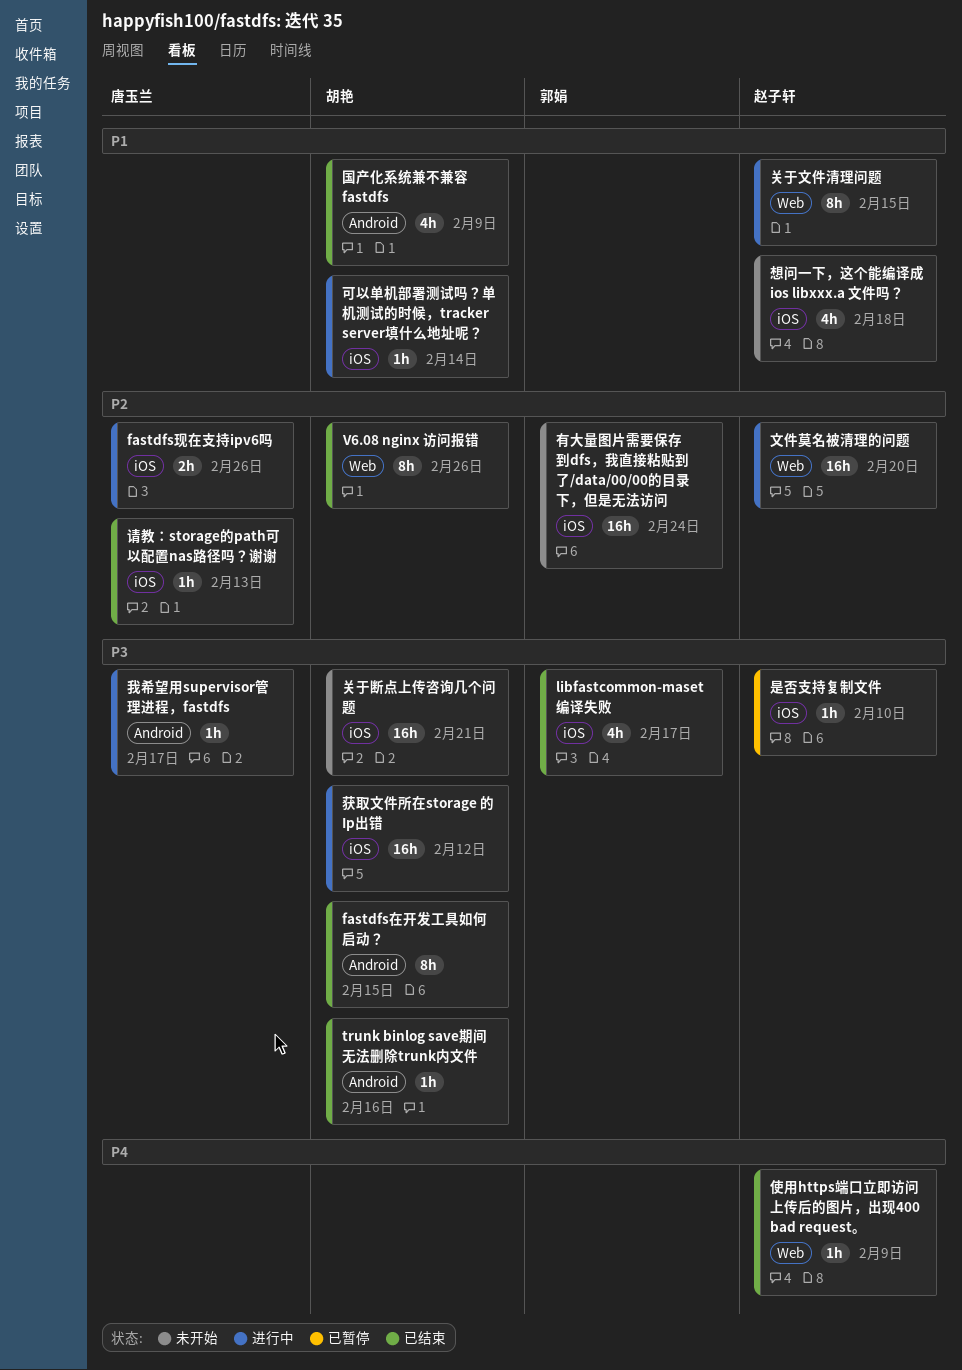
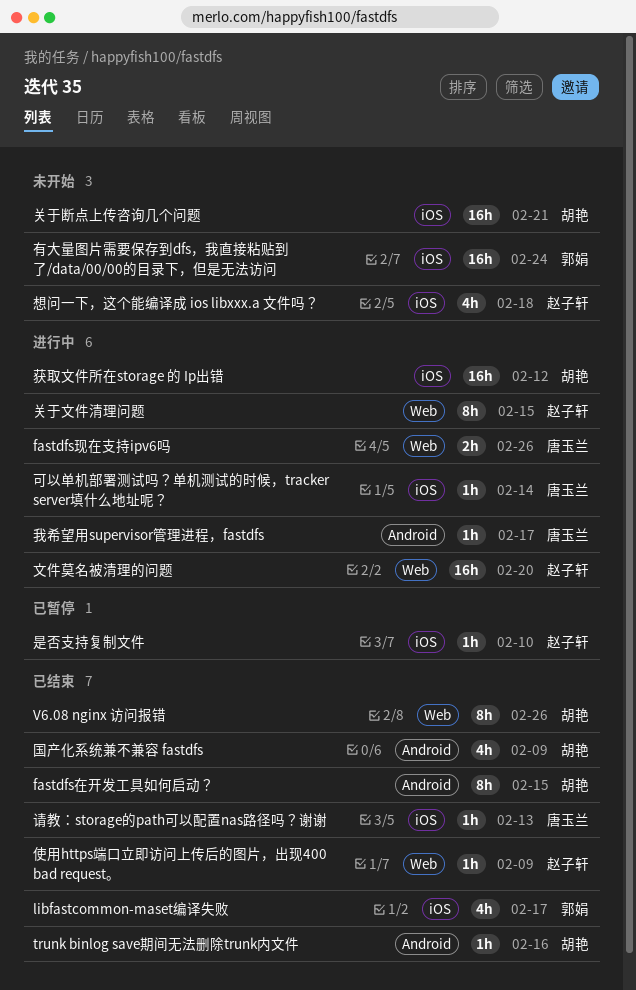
fastdfs现在支持ipv6吗, label: iOS -> Web
可以单机部署测试吗？单机测试的时候，tracker server填什么地址呢？, owner: 胡艳 -> 唐玉兰

